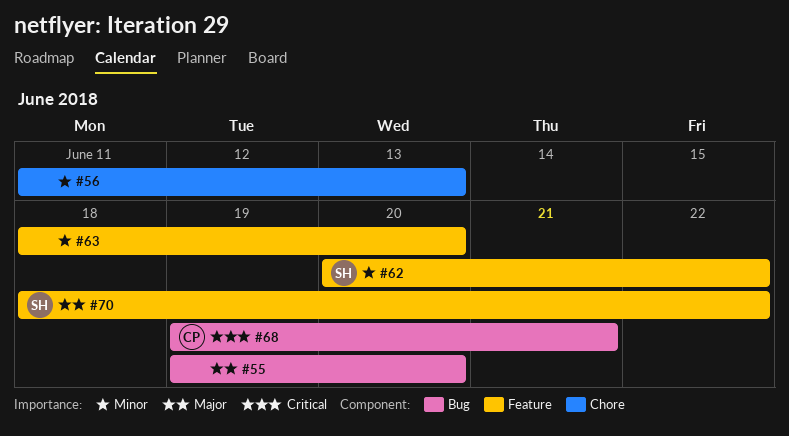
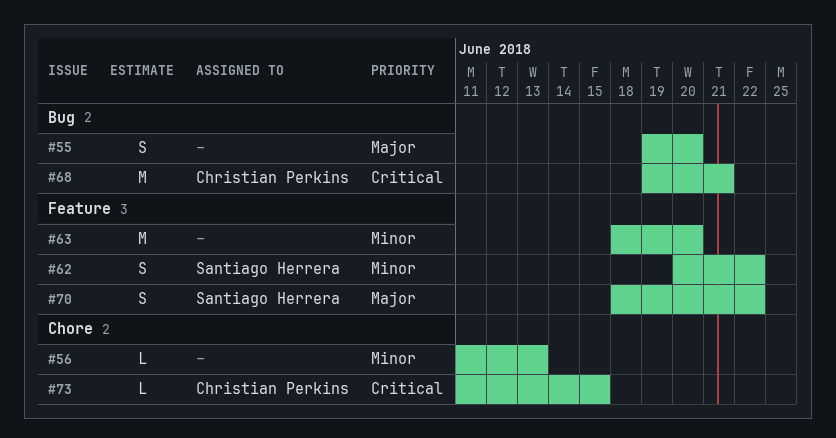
#73: none -> present

